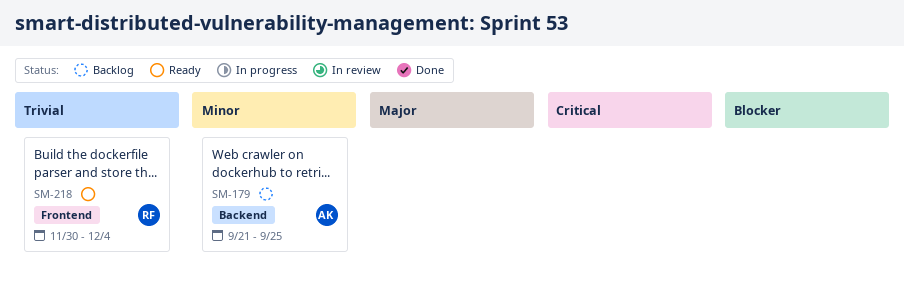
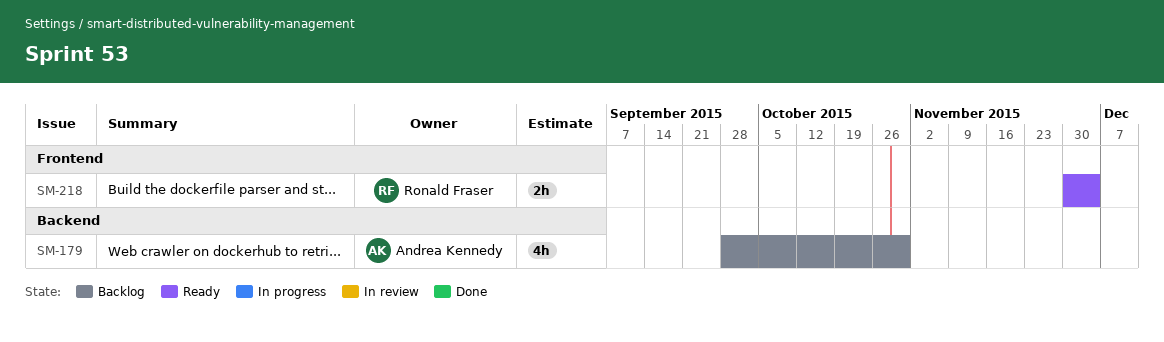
SM-179, start: Sep 21 -> Sep 28
SM-179, due: Sep 25 -> Oct 30

